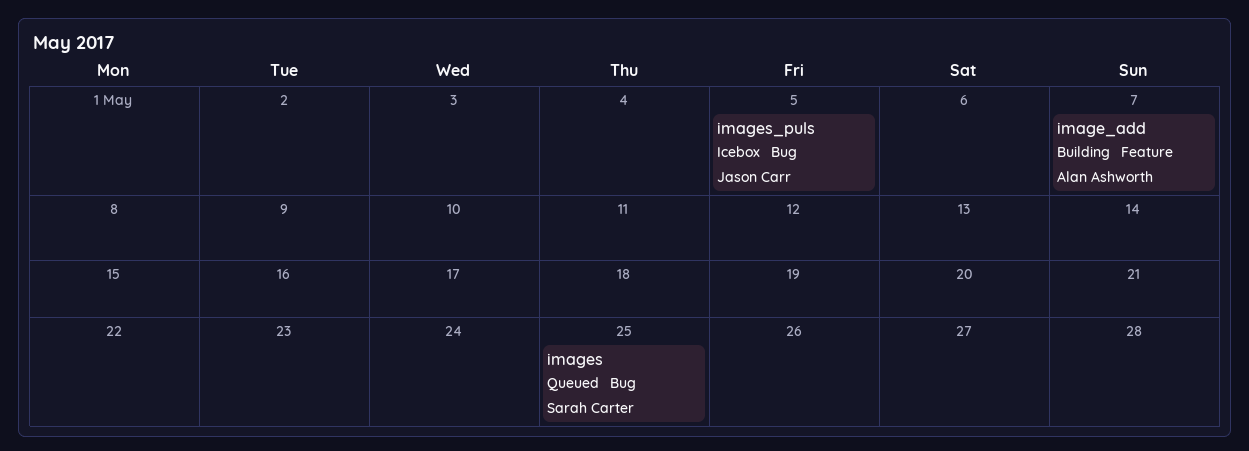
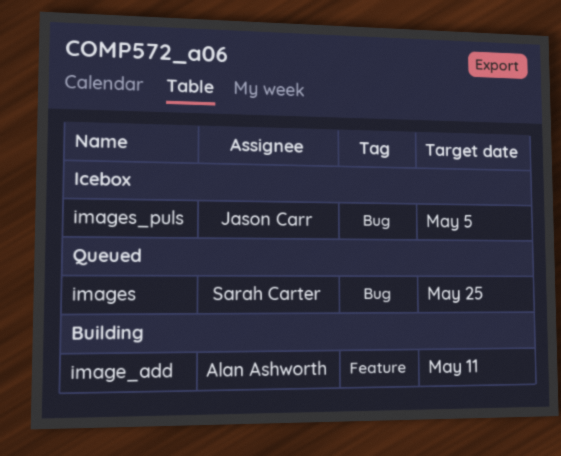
image_add, due: May 7 -> May 11

